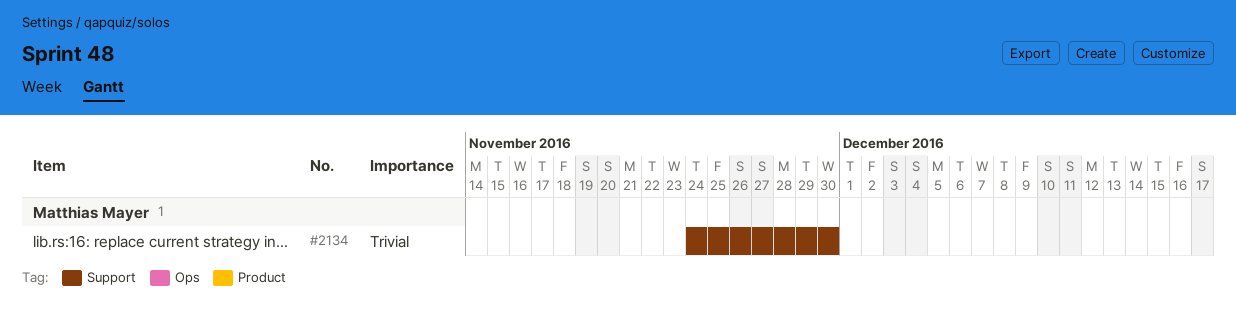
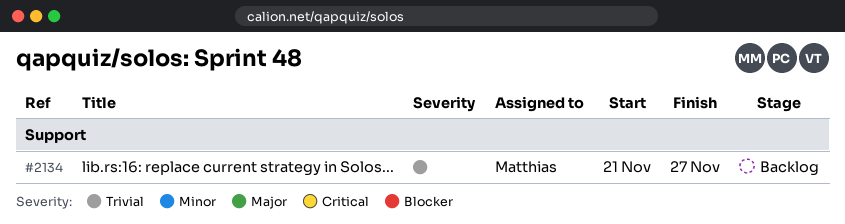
#2134, start: Nov 24 -> Nov 21
#2134, due: Nov 30 -> Nov 27

